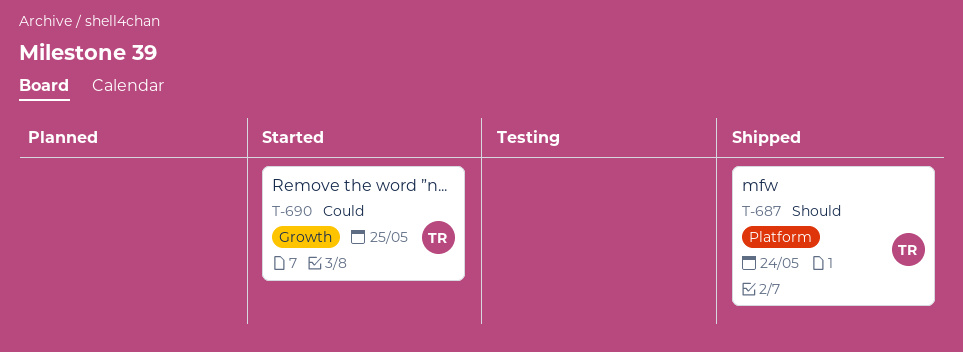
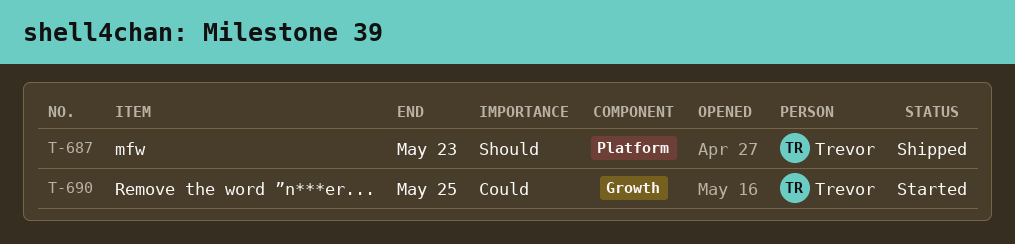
T-687, due: May 24 -> May 23

